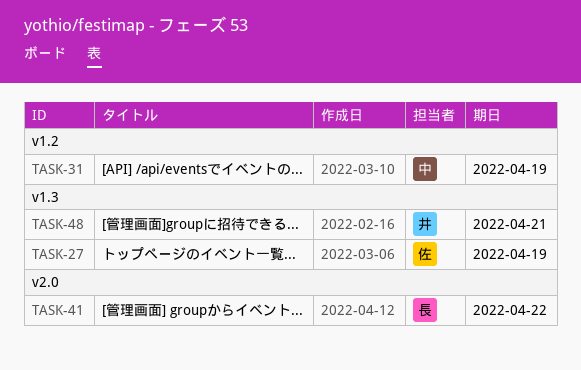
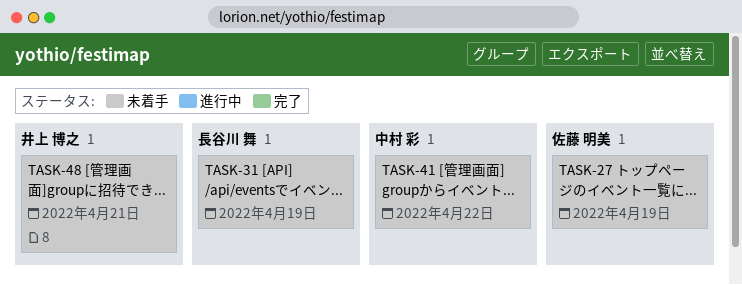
TASK-31, owner: 中村 彩 -> 長谷川 舞
TASK-41, owner: 長谷川 舞 -> 中村 彩

